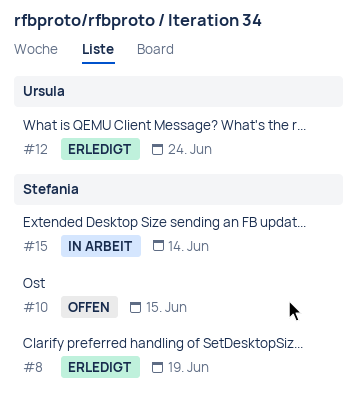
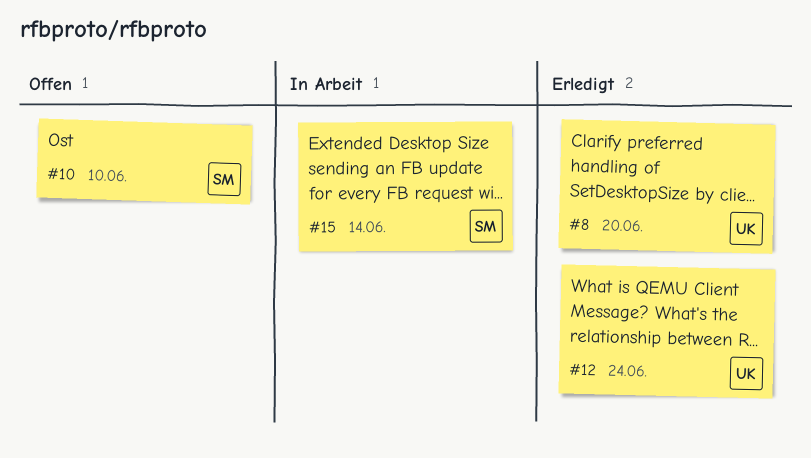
#8, owner: Stefania -> Ursula
#8, due: Jun 19 -> Jun 20
#10, due: Jun 15 -> Jun 10

